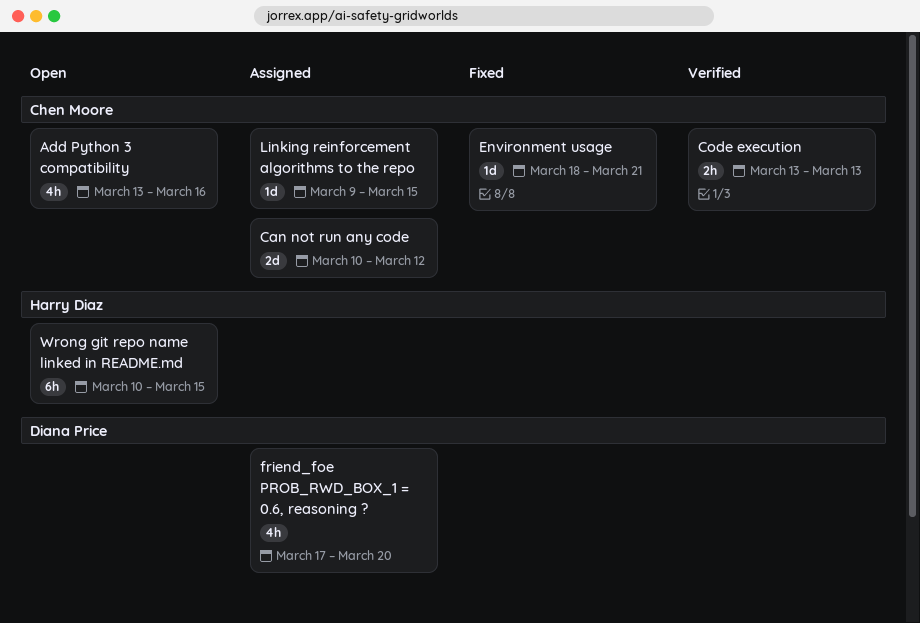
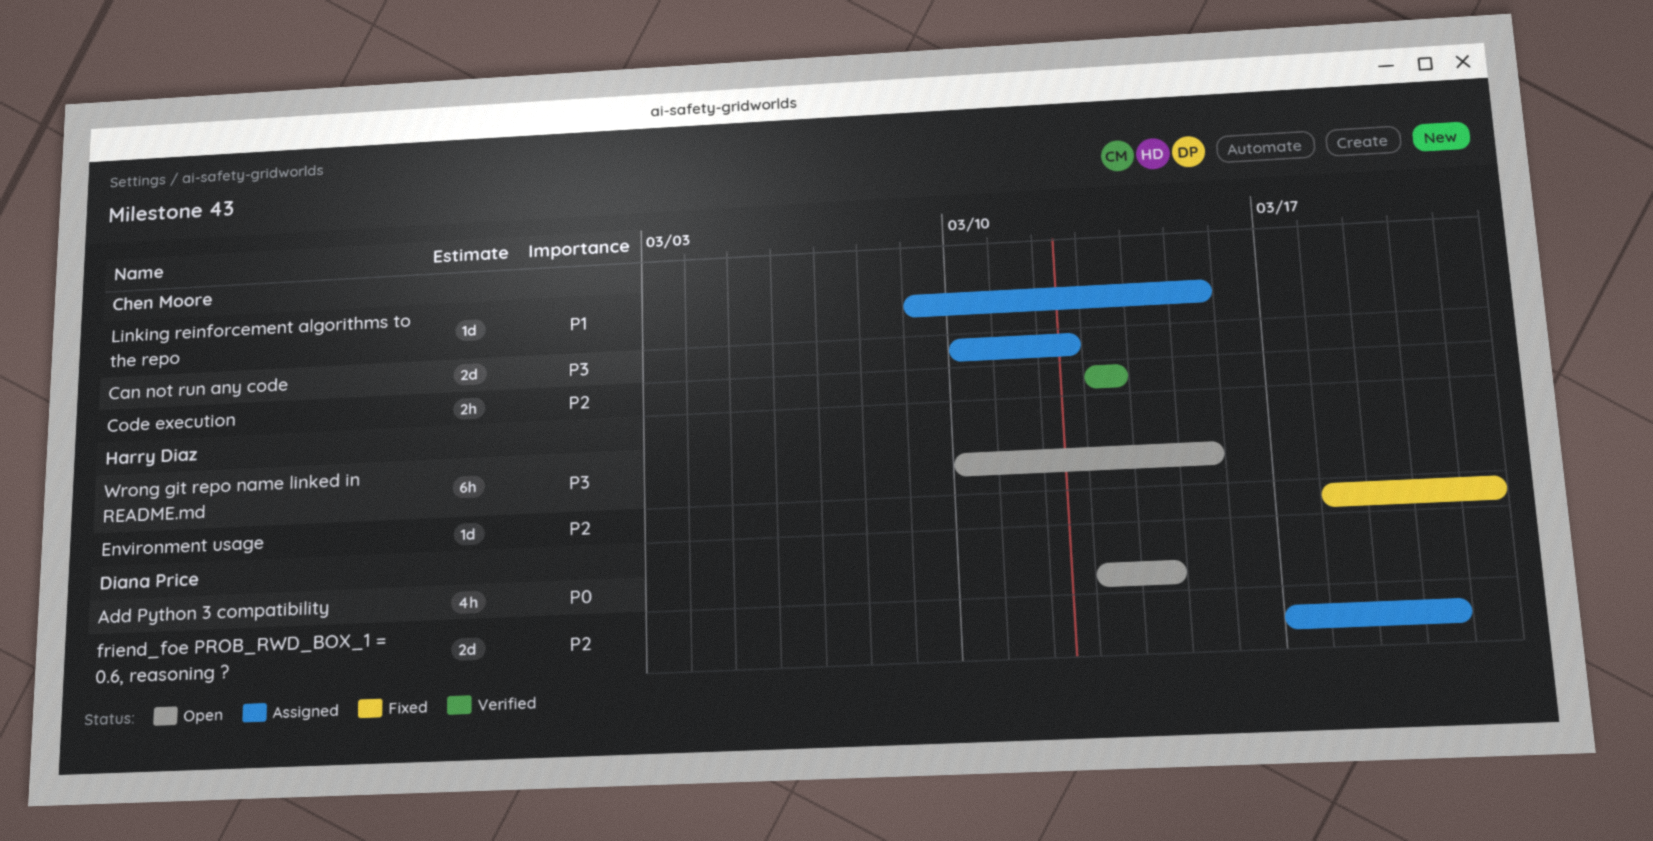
Add Python 3 compatibility, owner: Chen Moore -> Diana Price
Add Python 3 compatibility, due: Mar 16 -> Mar 14
Environment usage, owner: Chen Moore -> Harry Diaz
friend_foe PROB_RWD_BOX_1 = 0.6, reasoning ?, estimate: 4h -> 2d

